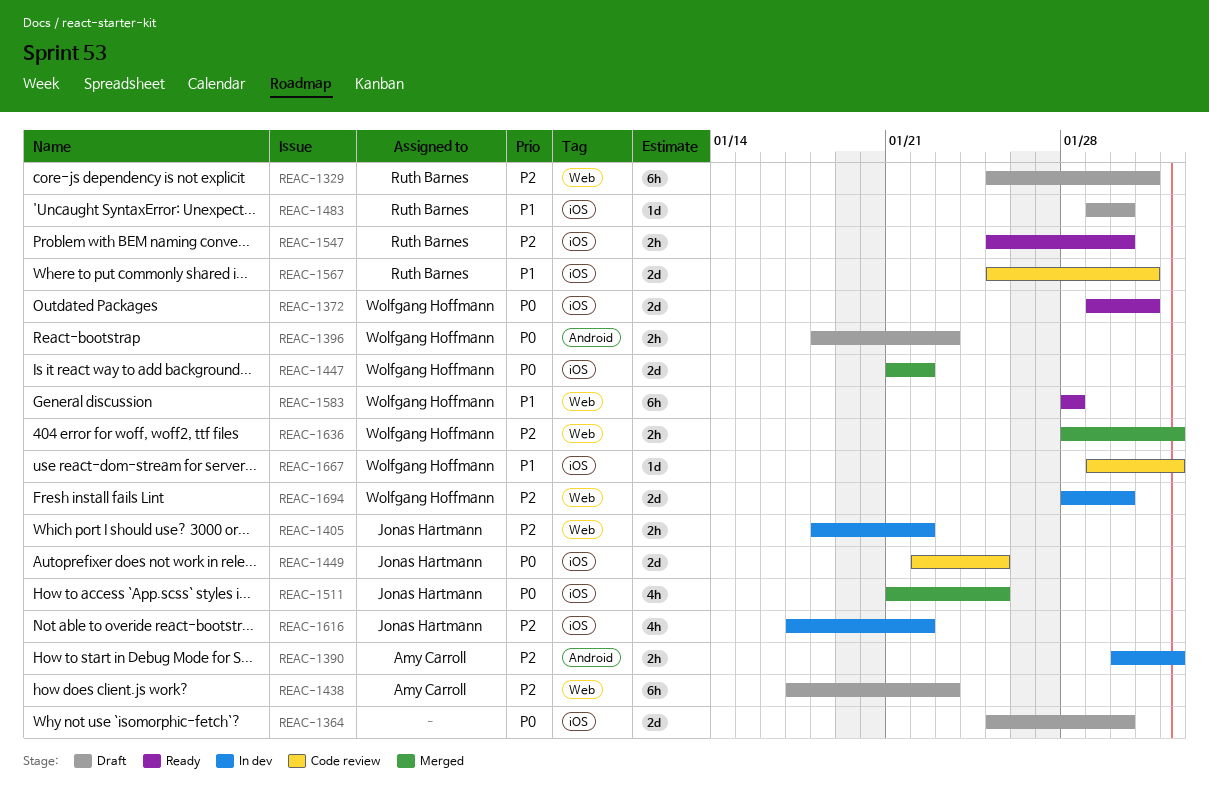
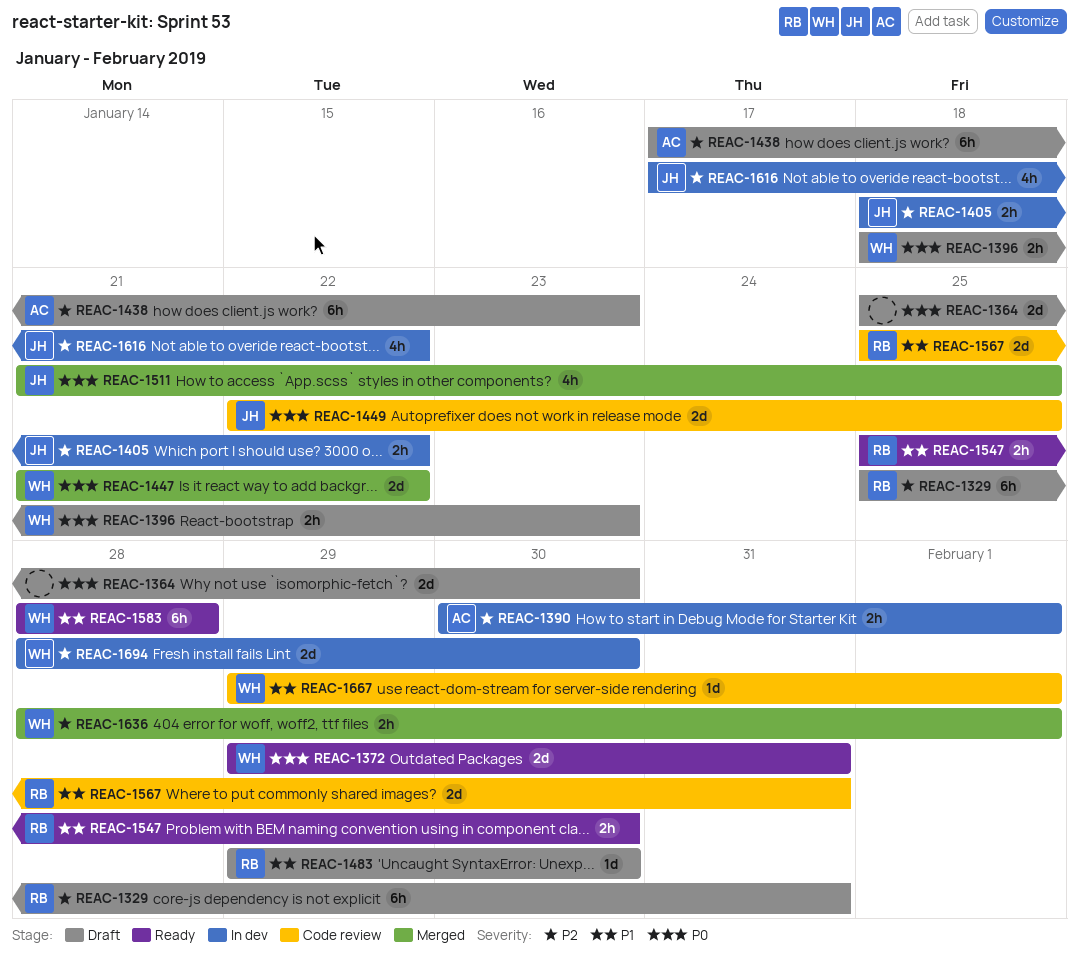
REAC-1547, priority: P2 -> P1

